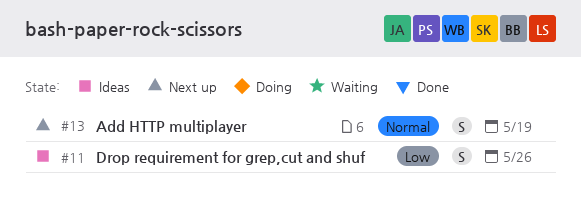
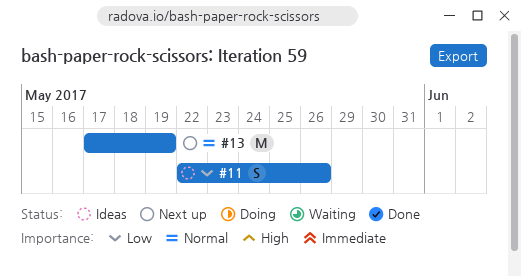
#13, estimate: S -> M

